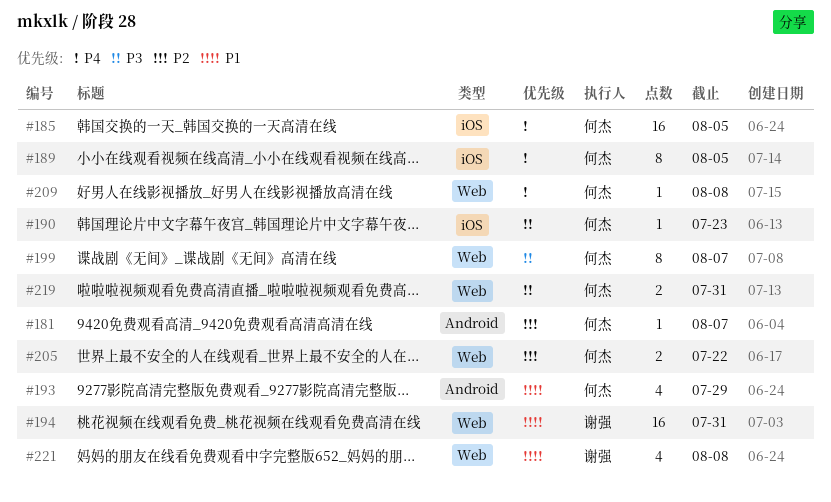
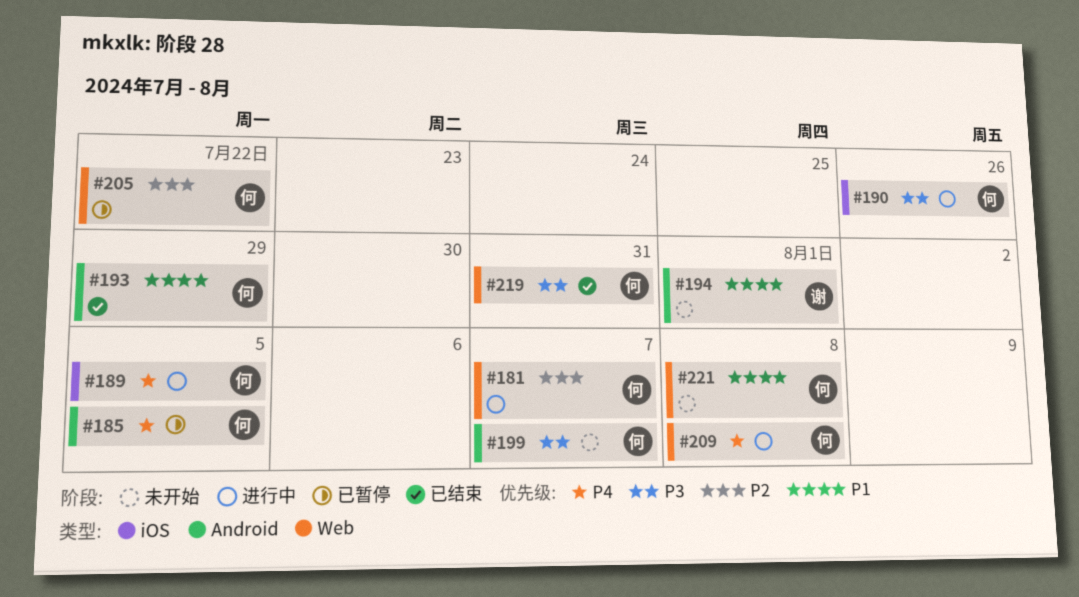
#181, label: Android -> Web
#185, label: iOS -> Android
#190, due: Jul 23 -> Jul 26
#194, label: Web -> Android
#194, due: Jul 31 -> Aug 1
#199, label: Web -> Android
#221, owner: 谢强 -> 何杰

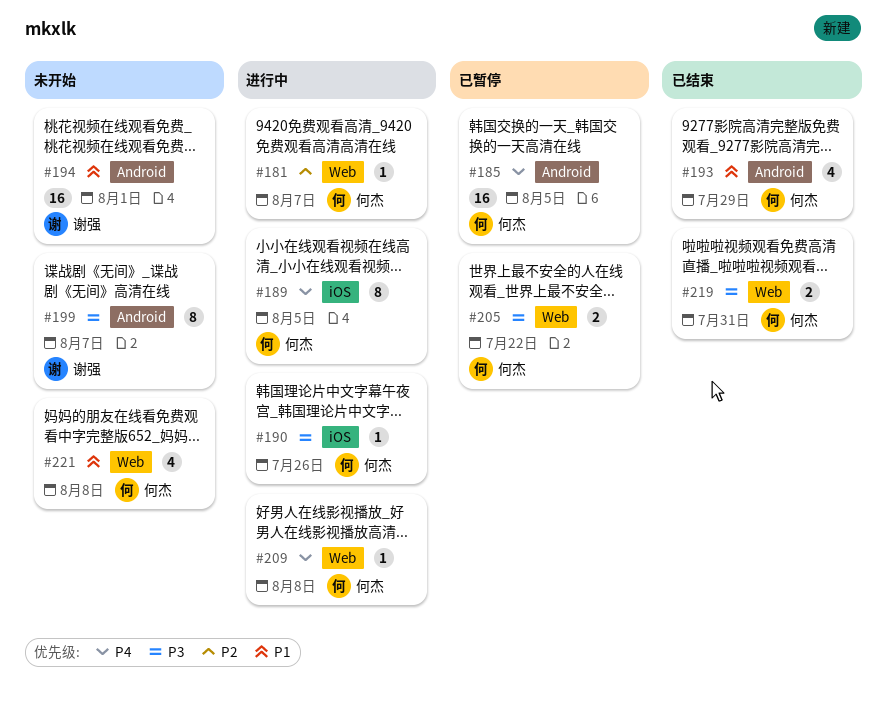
#199, owner: 何杰 -> 谢强
#205, priority: P2 -> P3

